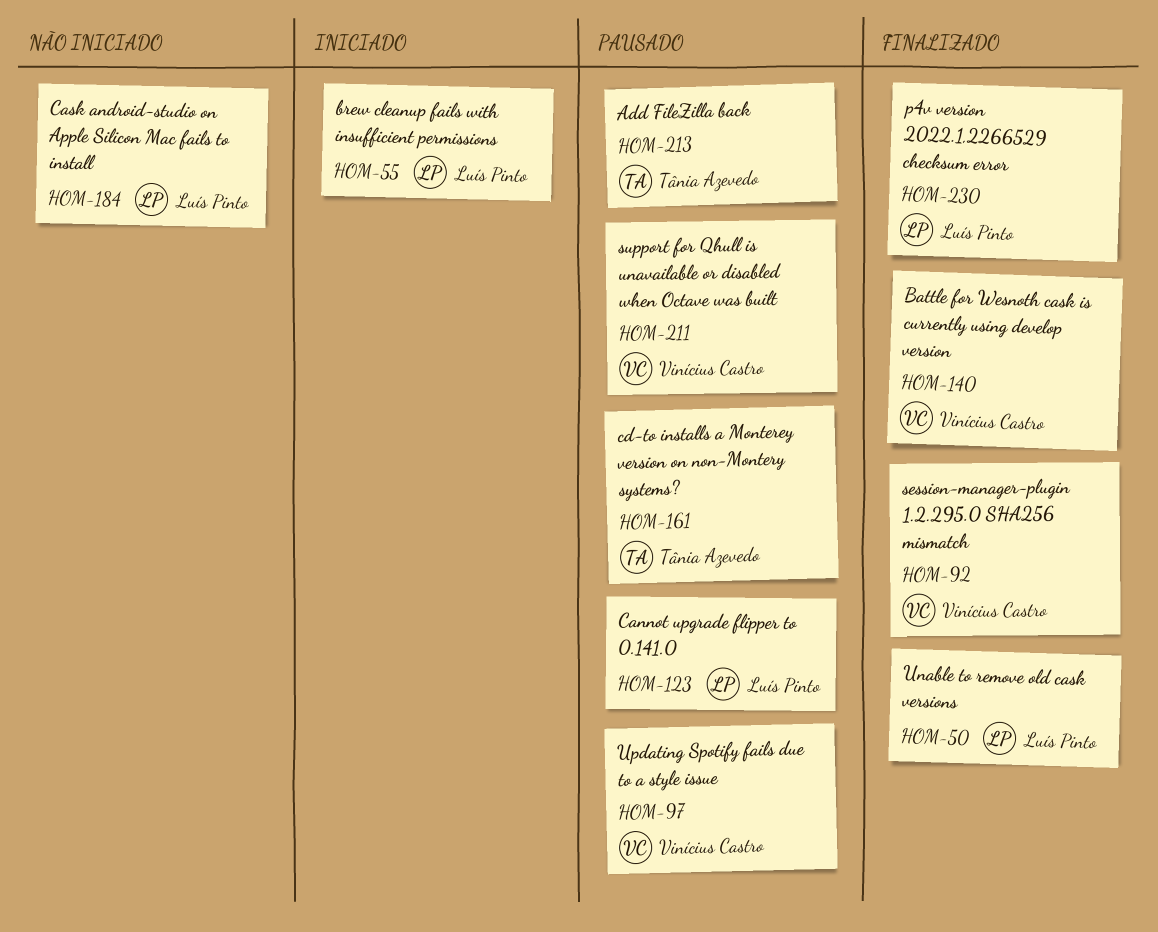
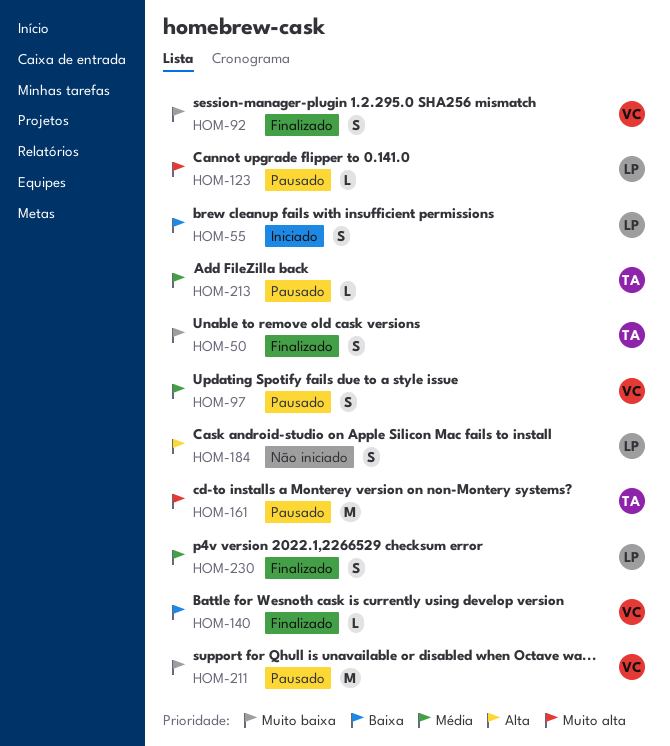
HOM-50, owner: Luís Pinto -> Tânia Azevedo

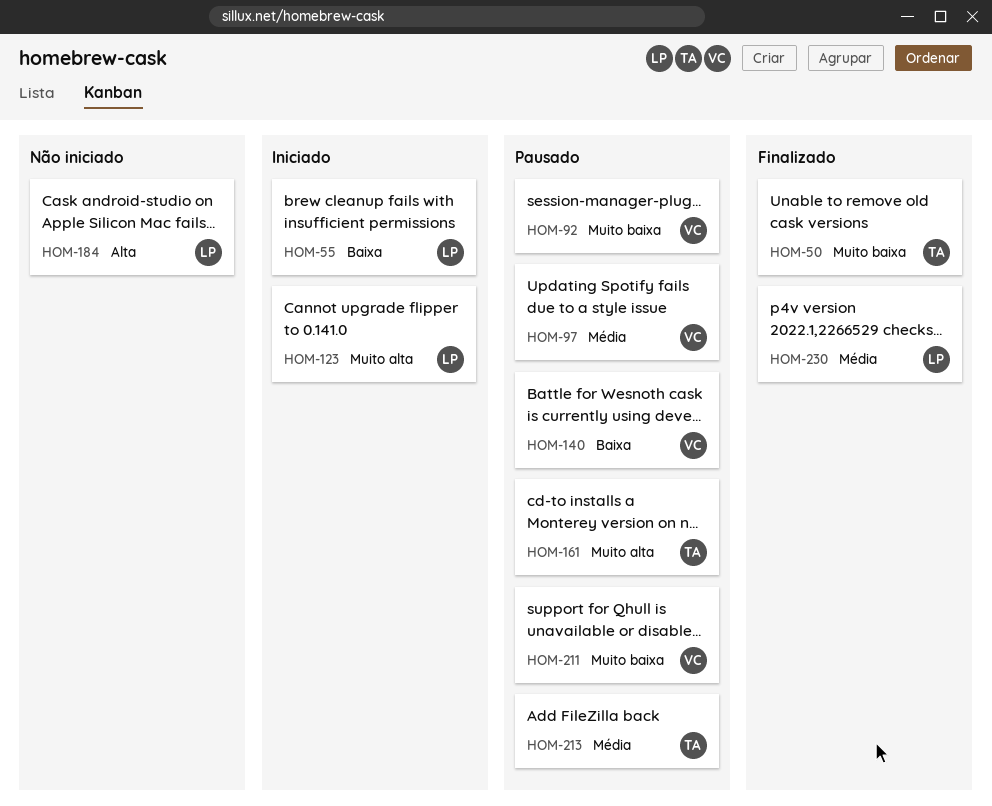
HOM-92, status: Finalizado -> Pausado
HOM-123, status: Pausado -> Iniciado
HOM-140, status: Finalizado -> Pausado

